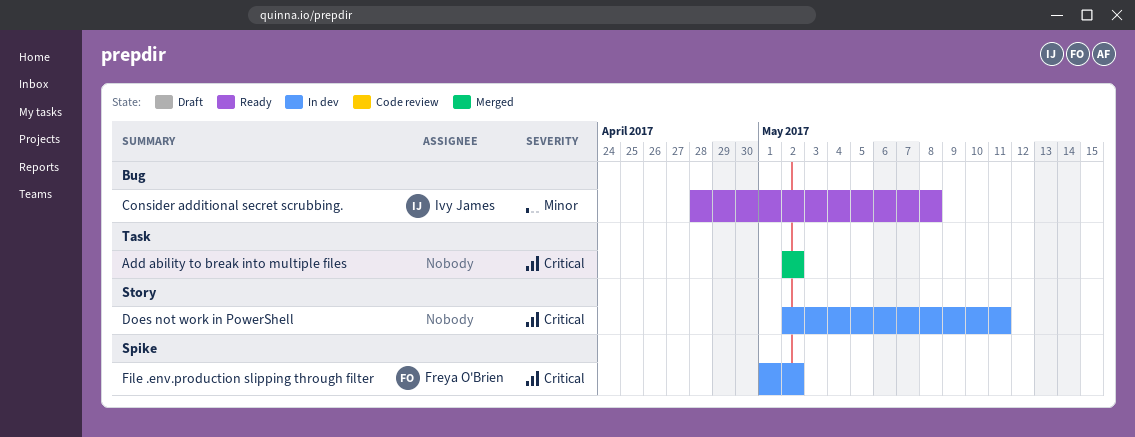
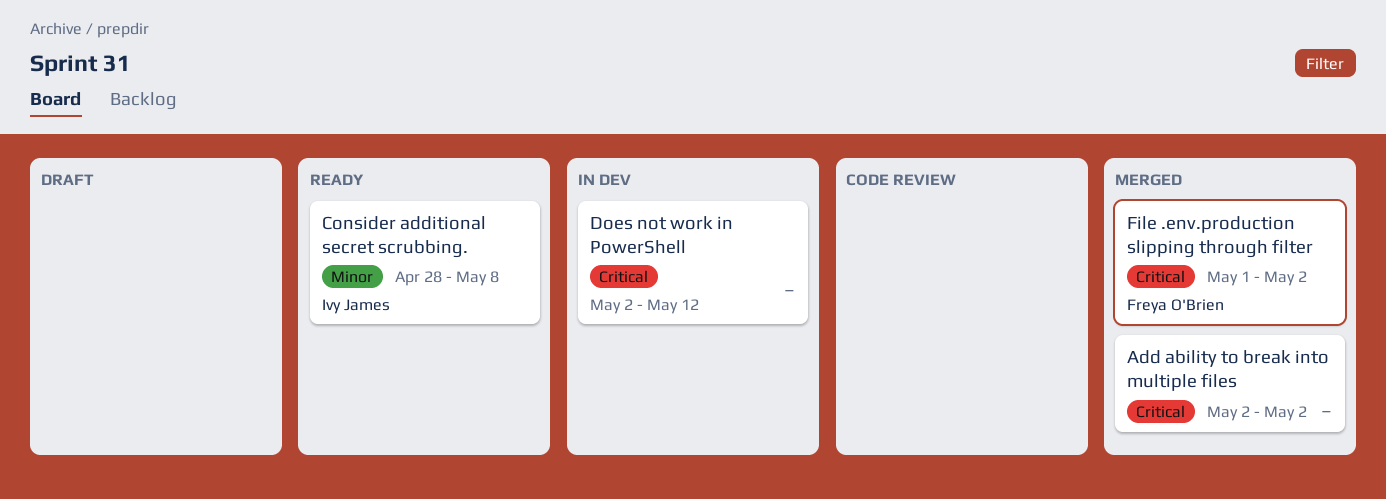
Does not work in PowerShell, due: May 11 -> May 12
File .env.production slipping through filter, status: In dev -> Merged

